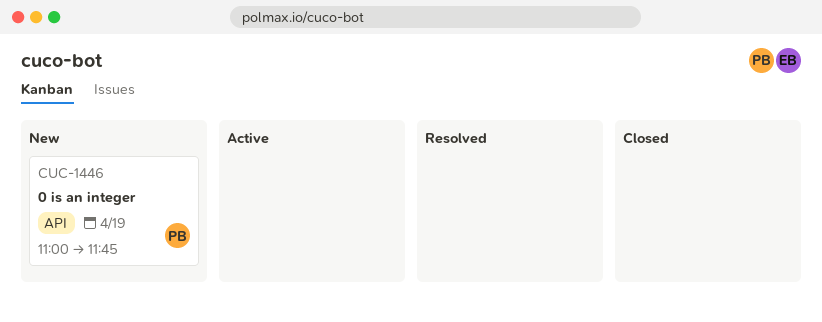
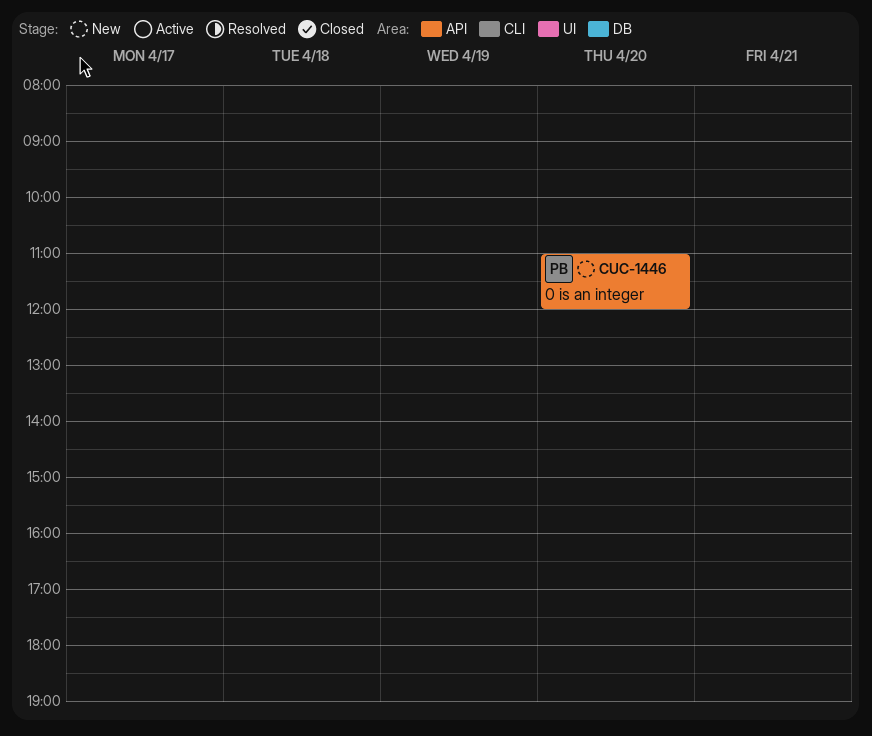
CUC-1446, day: Apr 19 -> Apr 20
CUC-1446, ends: 11:45 -> 12:00

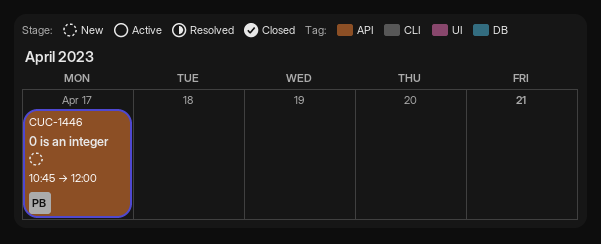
CUC-1446, day: Apr 20 -> Apr 17
CUC-1446, begins: 11:00 -> 10:45

